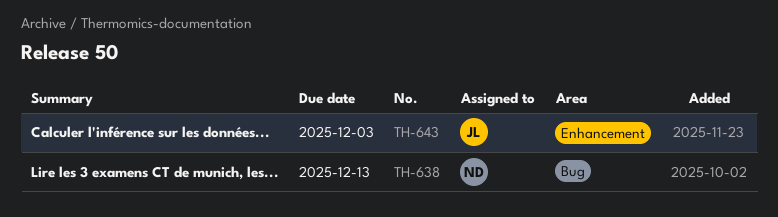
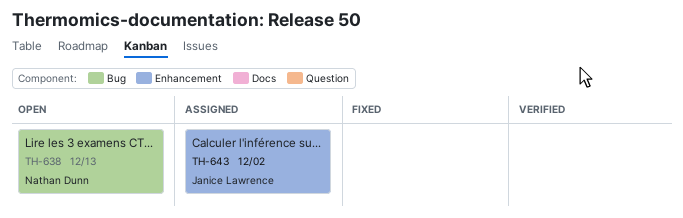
TH-643, due: Dec 3 -> Dec 2

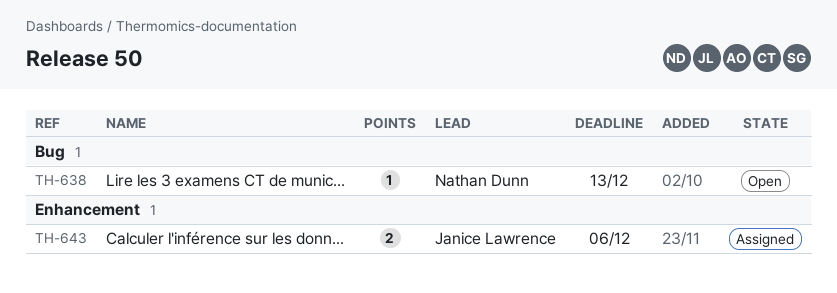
TH-643, due: Dec 2 -> Dec 6

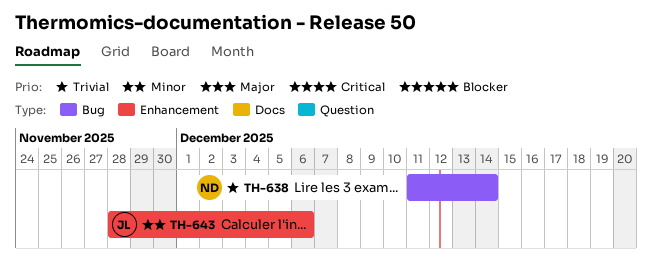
TH-638, due: Dec 13 -> Dec 14

